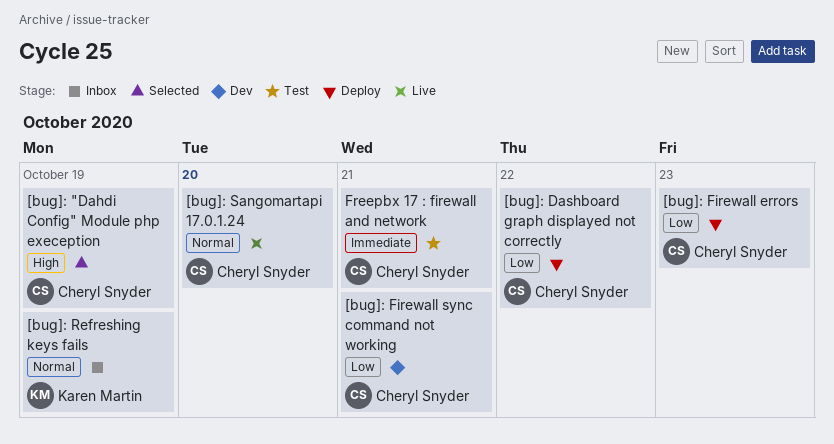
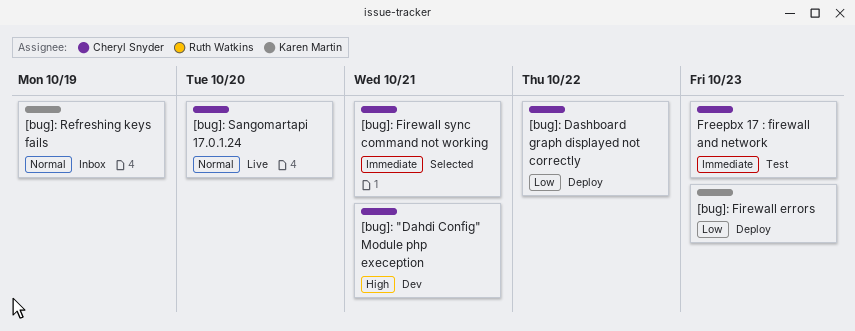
[bug]: "Dahdi Config" Module php exeception, status: Selected -> Dev
[bug]: "Dahdi Config" Module php exeception, due: Oct 19 -> Oct 21
[bug]: Firewall errors, owner: Cheryl Snyder -> Karen Martin
[bug]: Firewall sync command not working, status: Dev -> Selected
[bug]: Firewall sync command not working, priority: Low -> Immediate
Freepbx 17 : firewall and network, due: Oct 21 -> Oct 23

